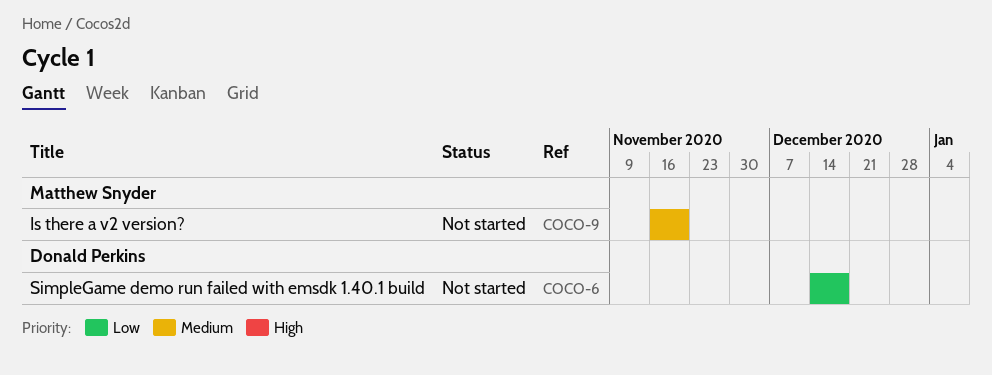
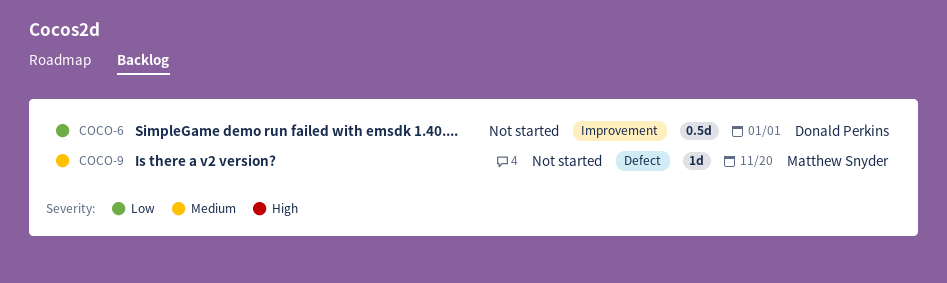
COCO-6, due: Dec 18 -> Jan 1

